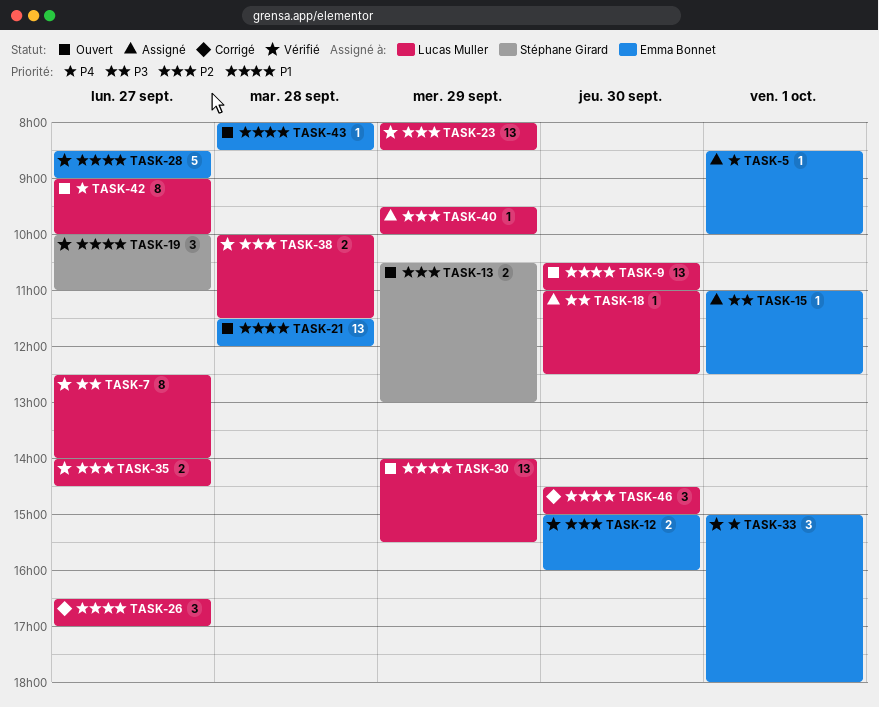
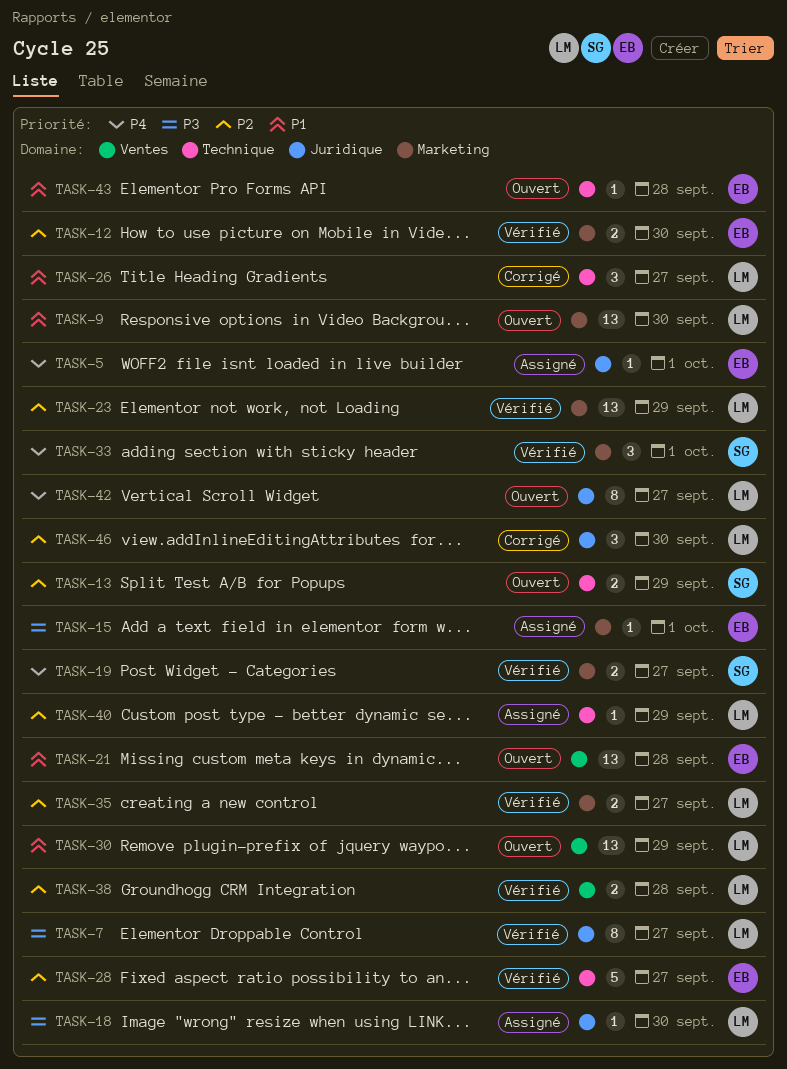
TASK-19, priority: P1 -> P4
TASK-19, estimate: 3 -> 2
TASK-28, priority: P1 -> P2
TASK-33, owner: Emma Bonnet -> Stéphane Girard
TASK-46, priority: P1 -> P2

